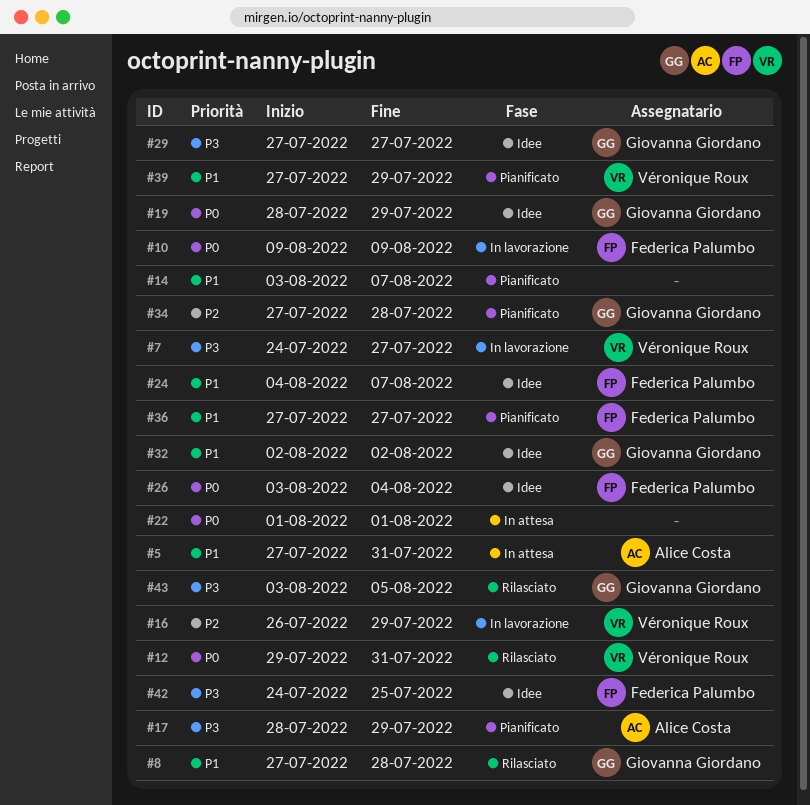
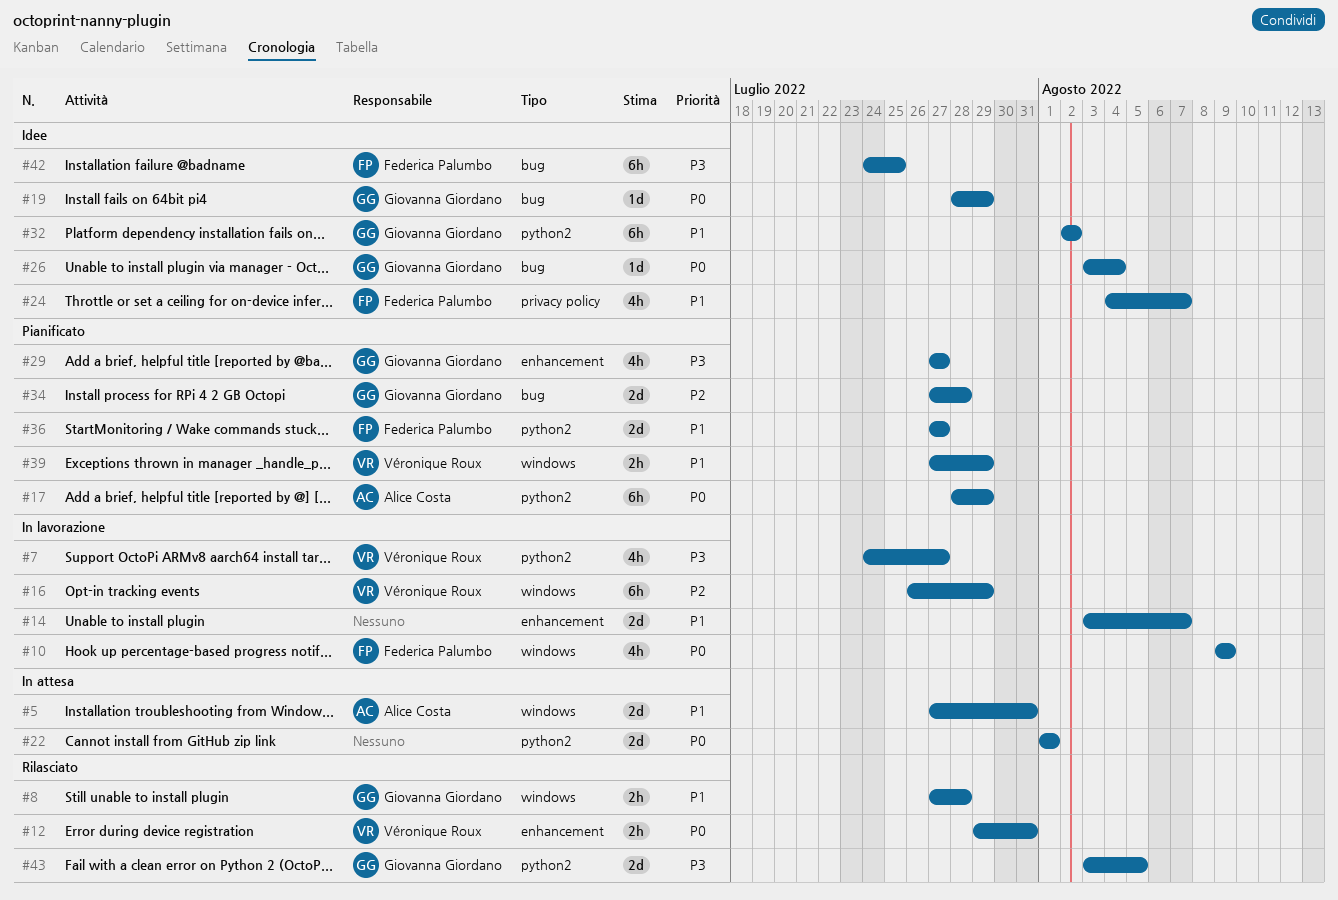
#14, status: Pianificato -> In lavorazione
#17, priority: P3 -> P0
#26, owner: Federica Palumbo -> Giovanna Giordano
#29, status: Idee -> Pianificato

